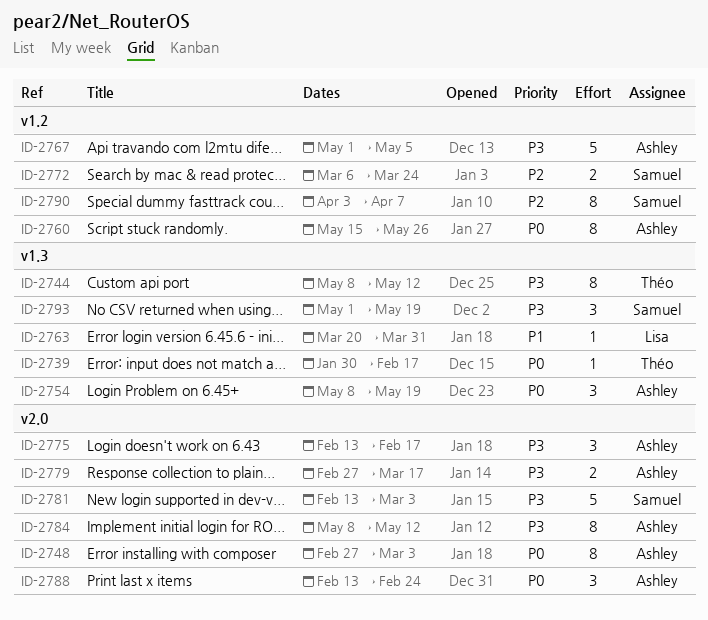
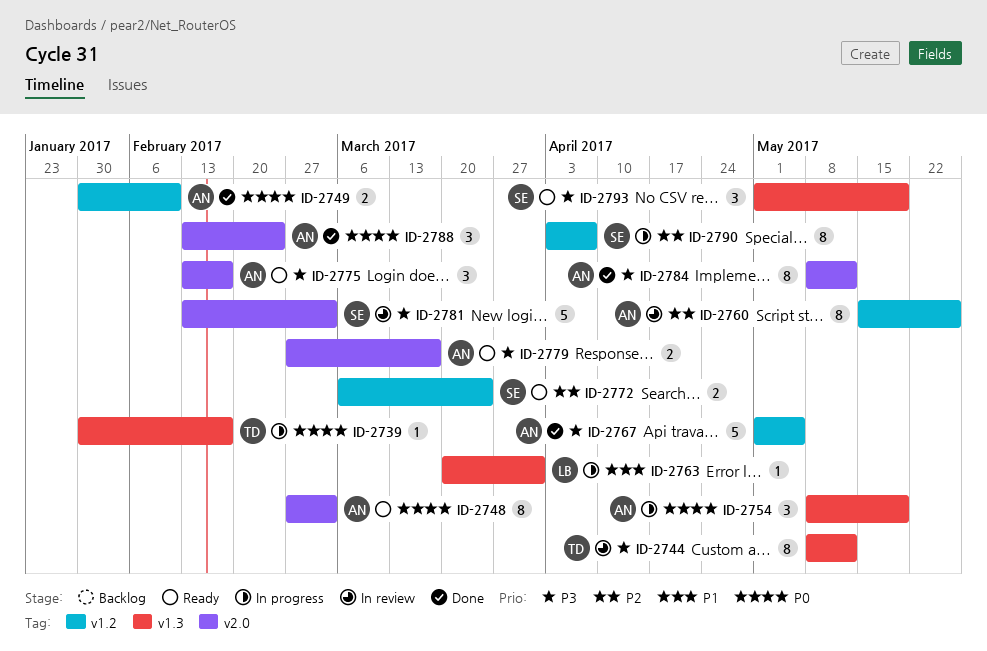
ID-2749: none -> present
ID-2760, priority: P0 -> P2

